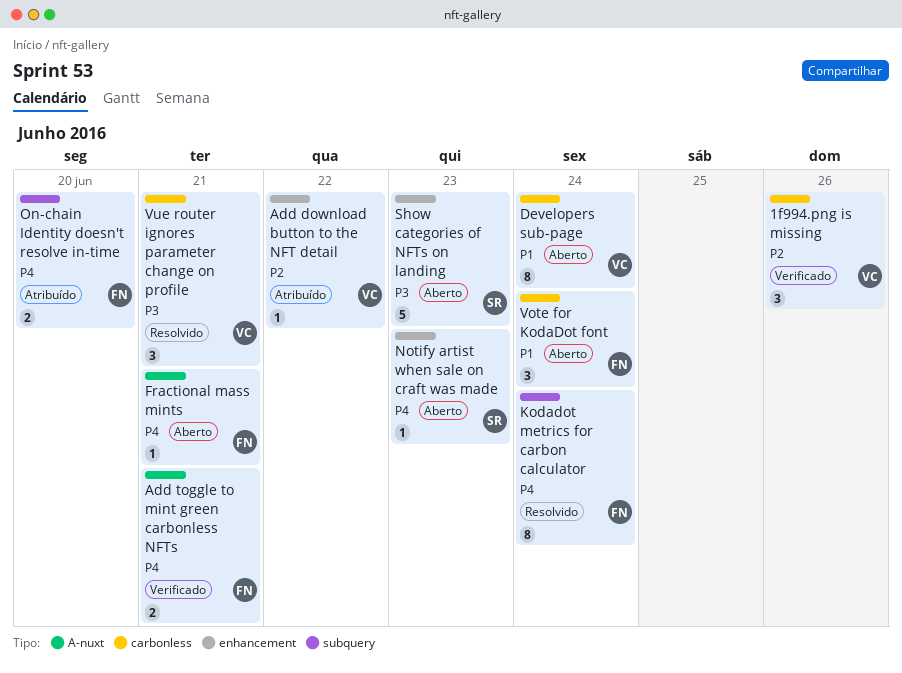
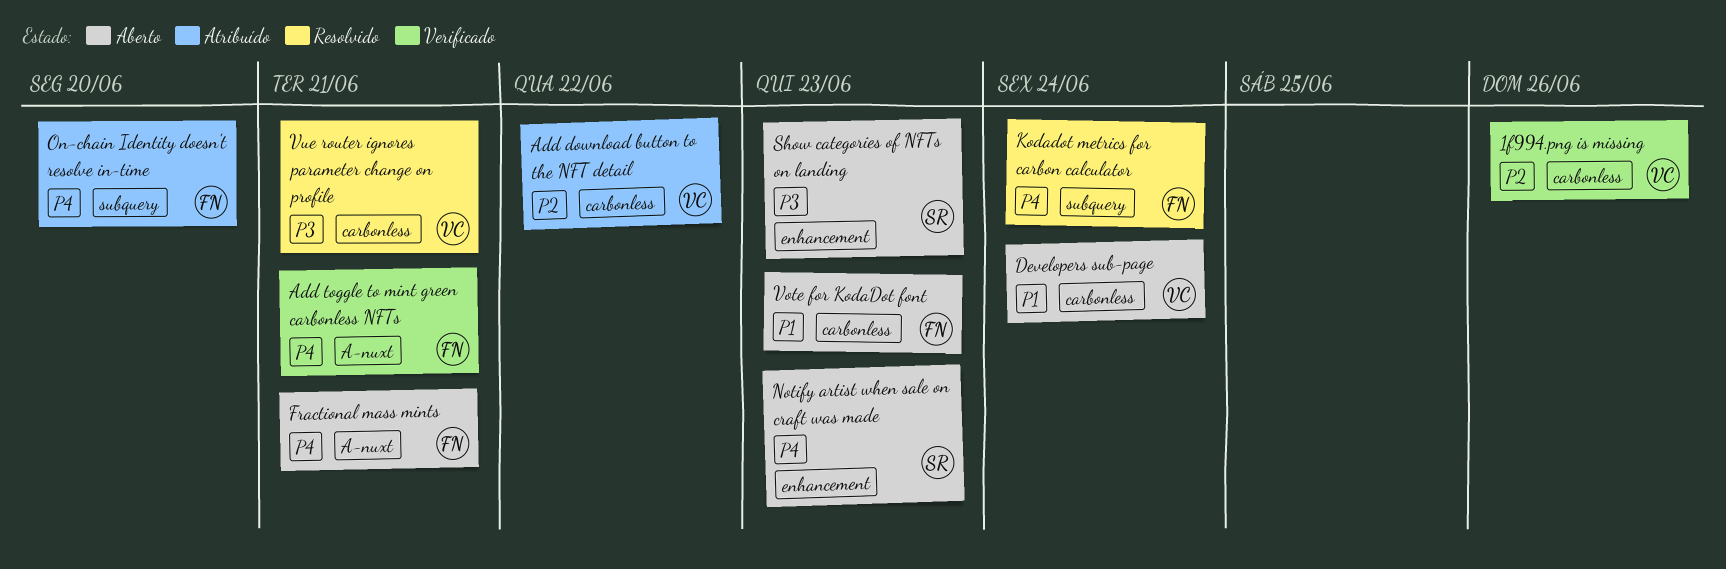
Add download button to the NFT detail, label: enhancement -> carbonless
Vote for KodaDot font, due: Jun 24 -> Jun 23

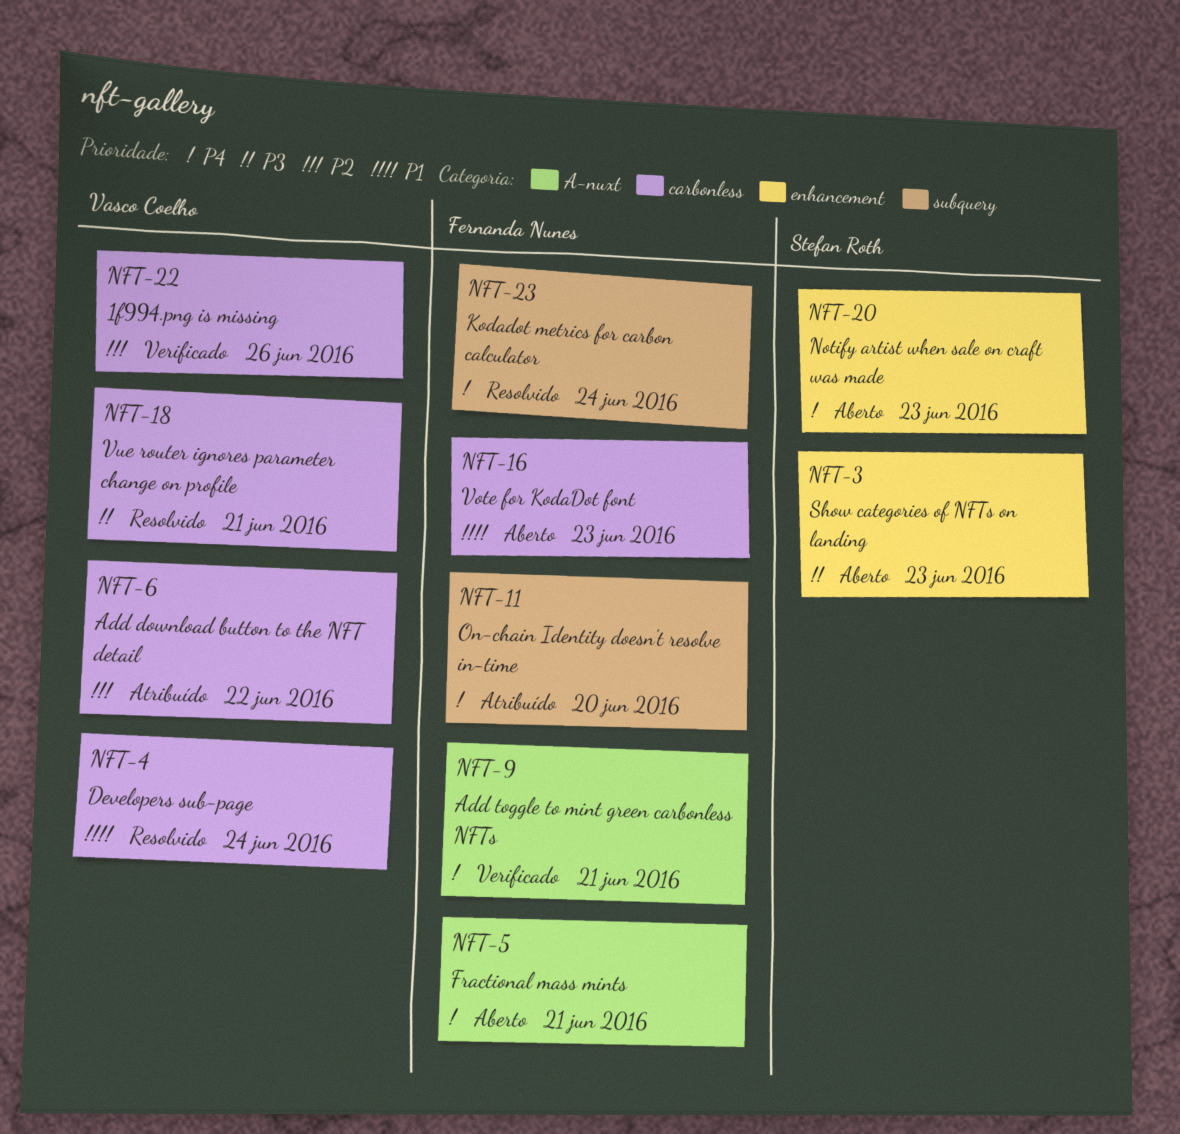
Developers sub-page, status: Aberto -> Resolvido

